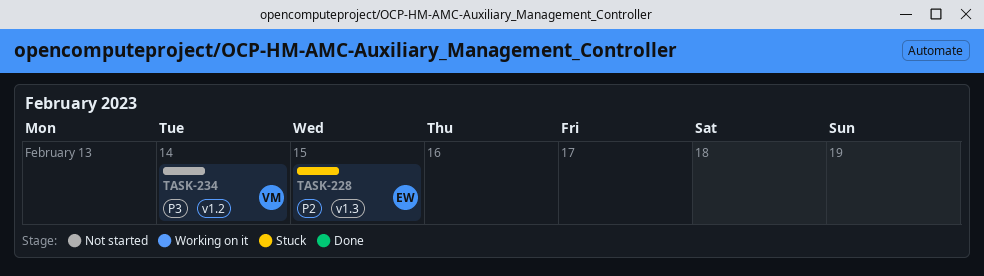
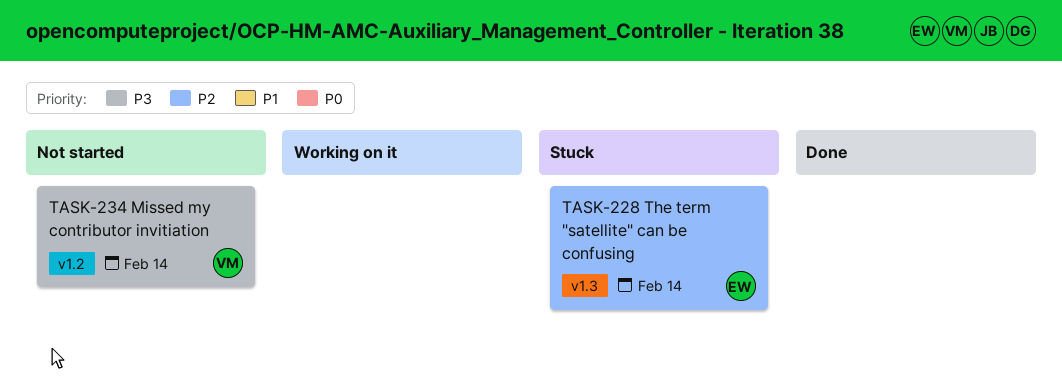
TASK-228, due: Feb 15 -> Feb 14

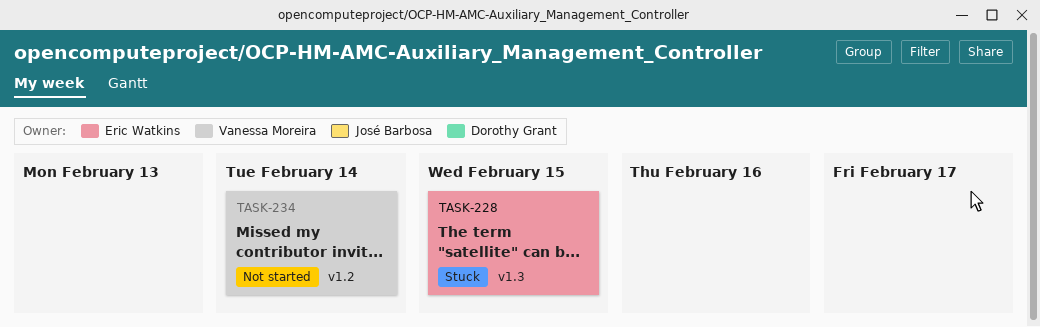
TASK-228, due: Feb 14 -> Feb 15

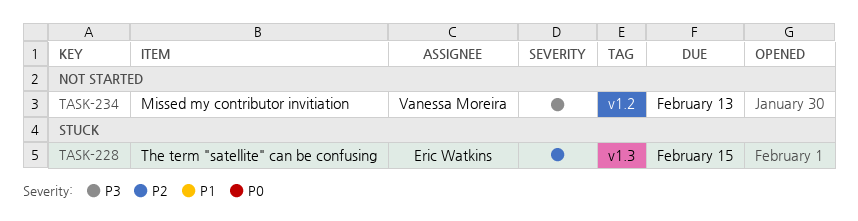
TASK-234, due: Feb 14 -> Feb 13

